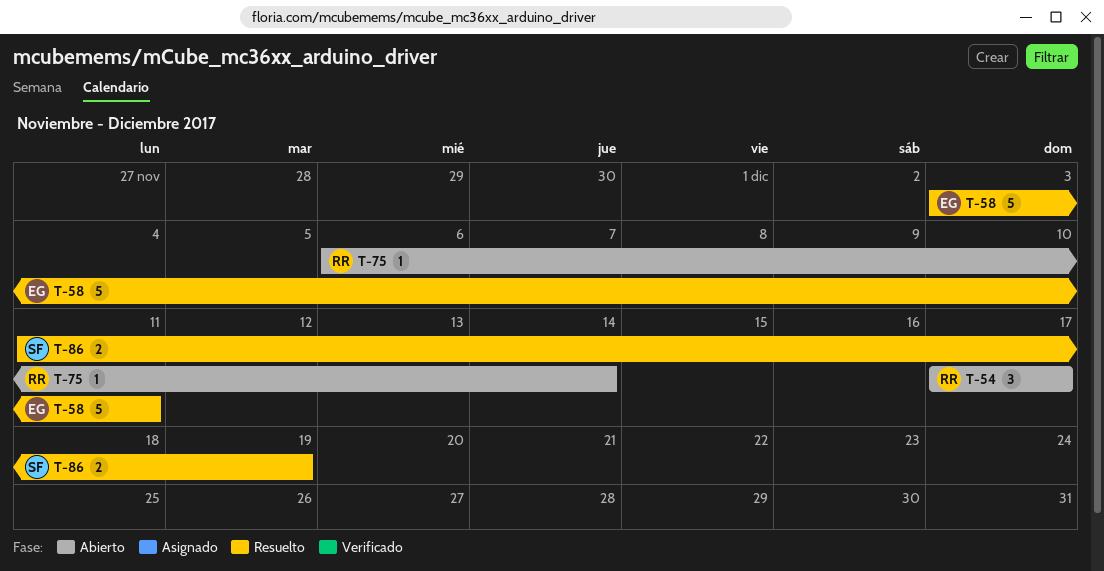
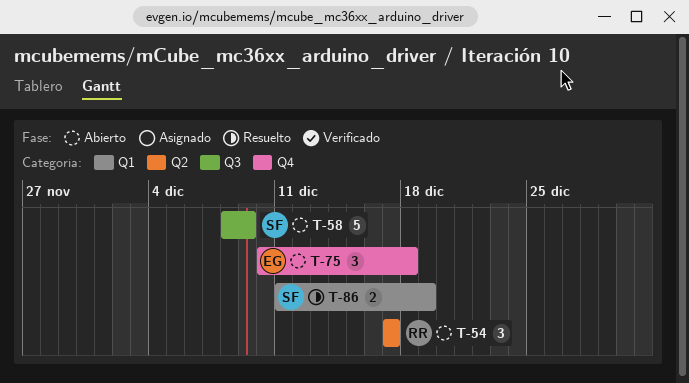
T-58, status: Resuelto -> Abierto
T-58, owner: EG -> SF
T-58, start: Dec 3 -> Dec 8
T-58, due: Dec 11 -> Dec 9
T-75, owner: RR -> EG
T-75, estimate: 1 -> 3
T-75, start: Dec 6 -> Dec 10
T-75, due: Dec 14 -> Dec 18

